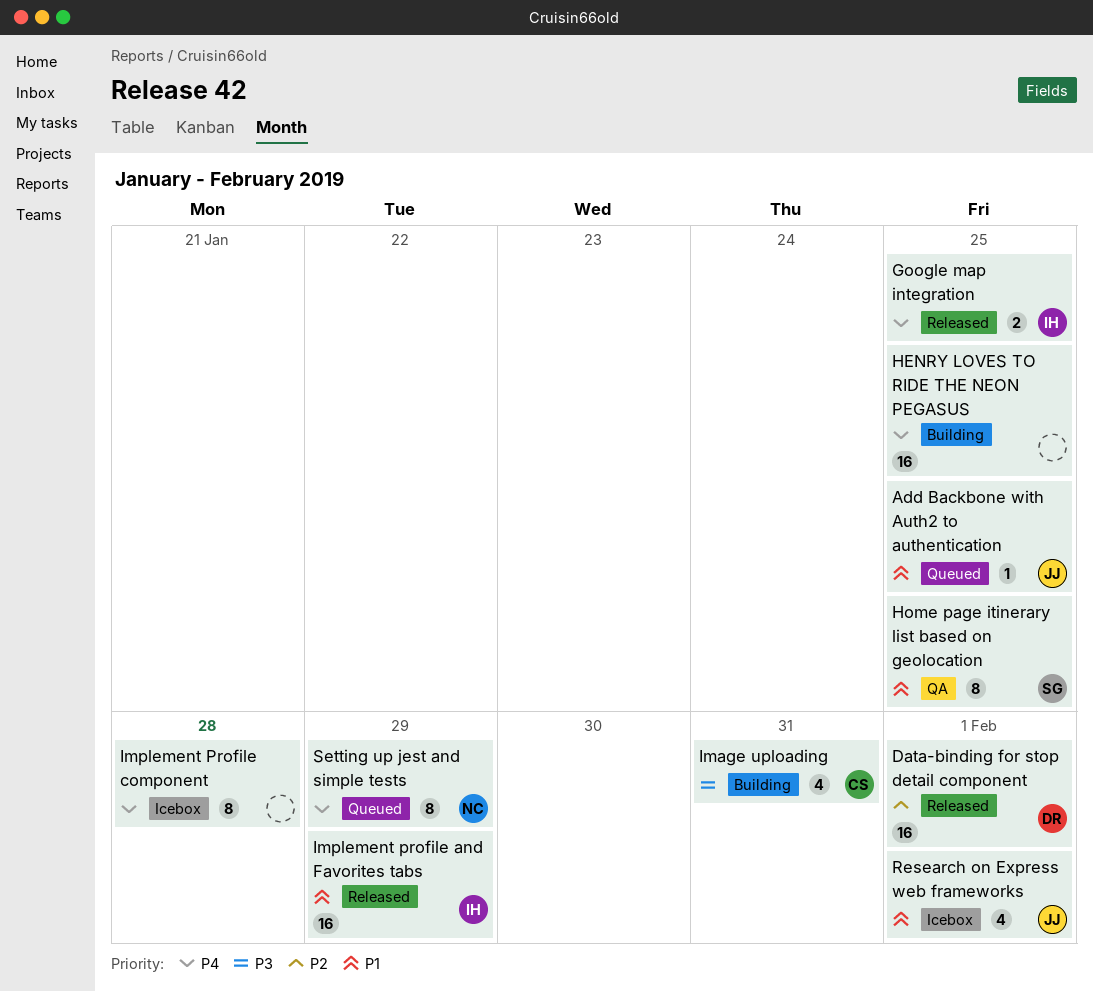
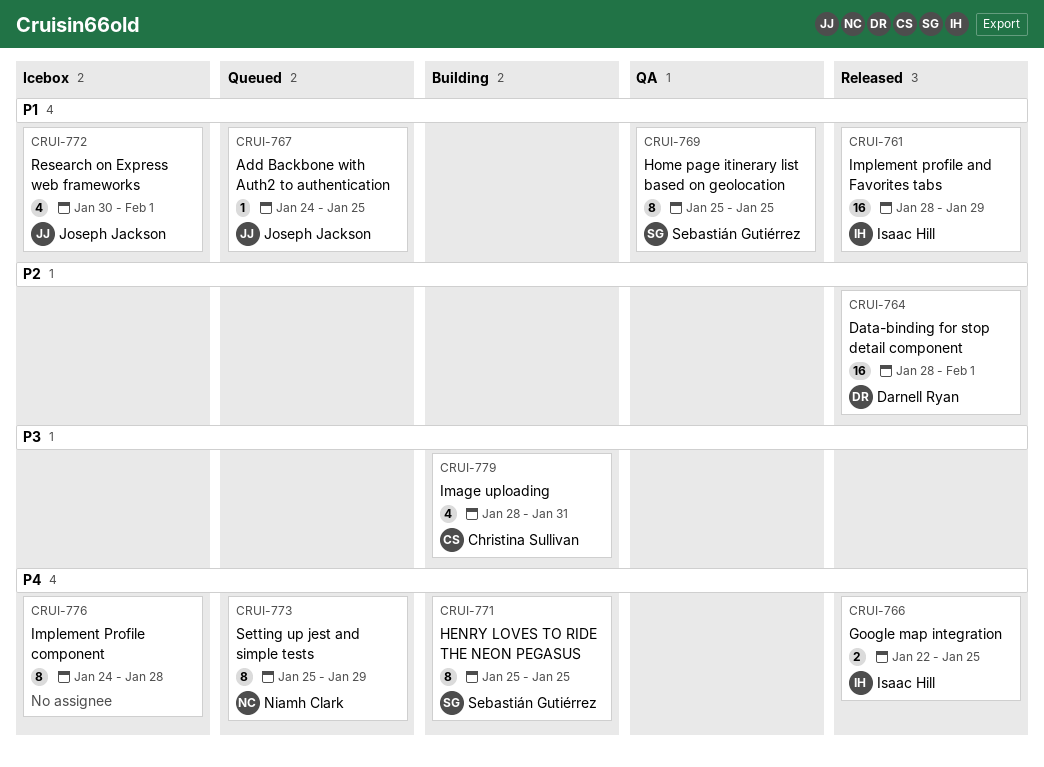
HENRY LOVES TO RIDE THE NEON PEGASUS, owner: none -> Sebastián Gutiérrez
HENRY LOVES TO RIDE THE NEON PEGASUS, estimate: 16 -> 8

